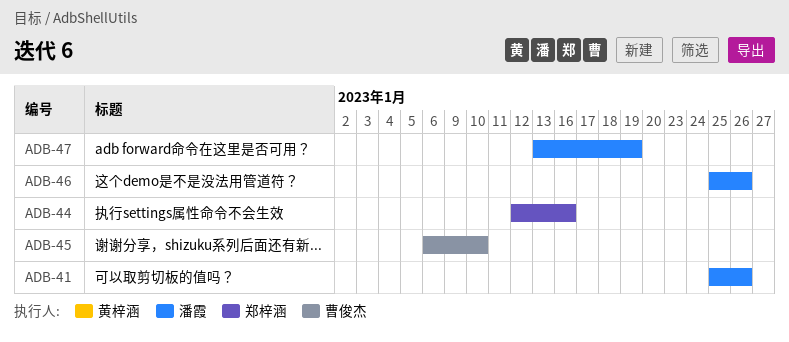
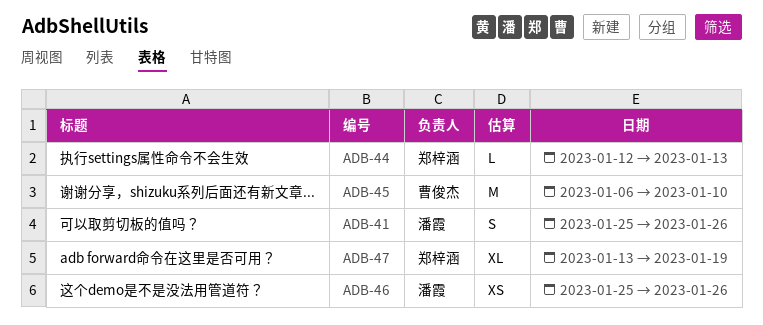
ADB-44, due: Jan 16 -> Jan 13
ADB-47, owner: 潘霞 -> 郑梓涵

